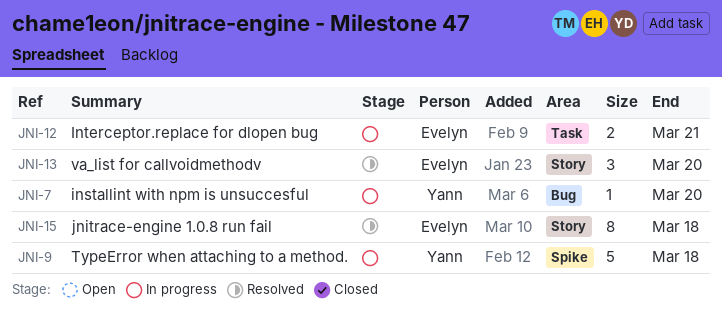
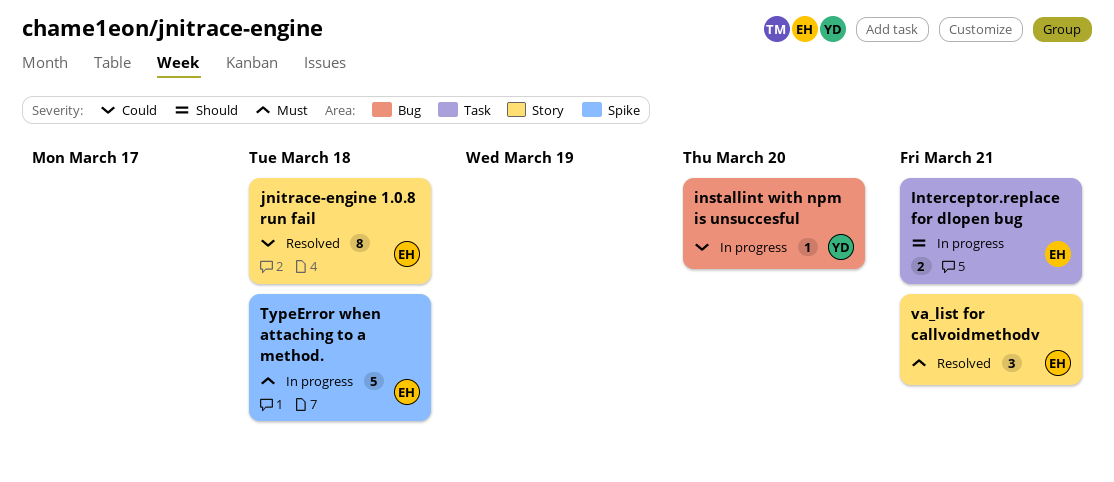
TypeError when attaching to a method., owner: Yann -> Evelyn
va_list for callvoidmethodv, due: Mar 20 -> Mar 21

